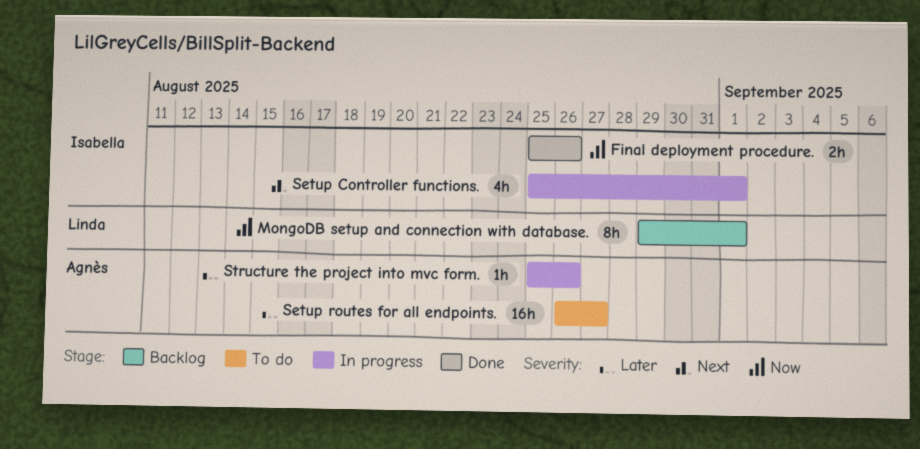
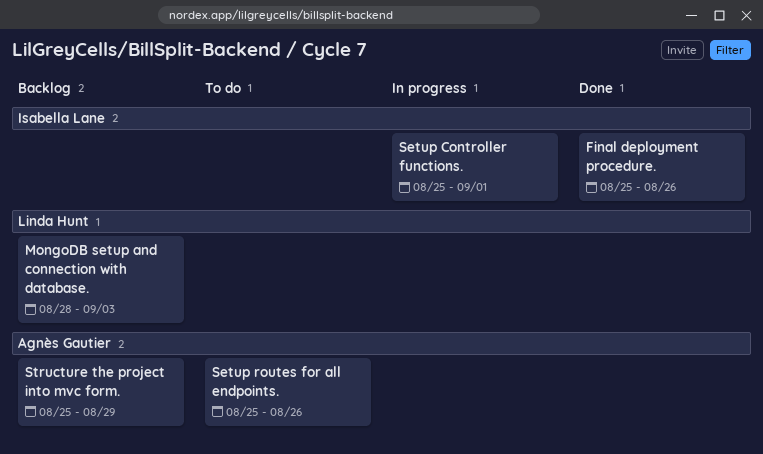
MongoDB setup and connection with database., start: Aug 29 -> Aug 28
MongoDB setup and connection with database., due: Sep 1 -> Sep 3
Setup routes for all endpoints., start: Aug 26 -> Aug 25
Setup routes for all endpoints., due: Aug 27 -> Aug 26
Structure the project into mvc form., status: In progress -> Backlog
Structure the project into mvc form., due: Aug 26 -> Aug 29

